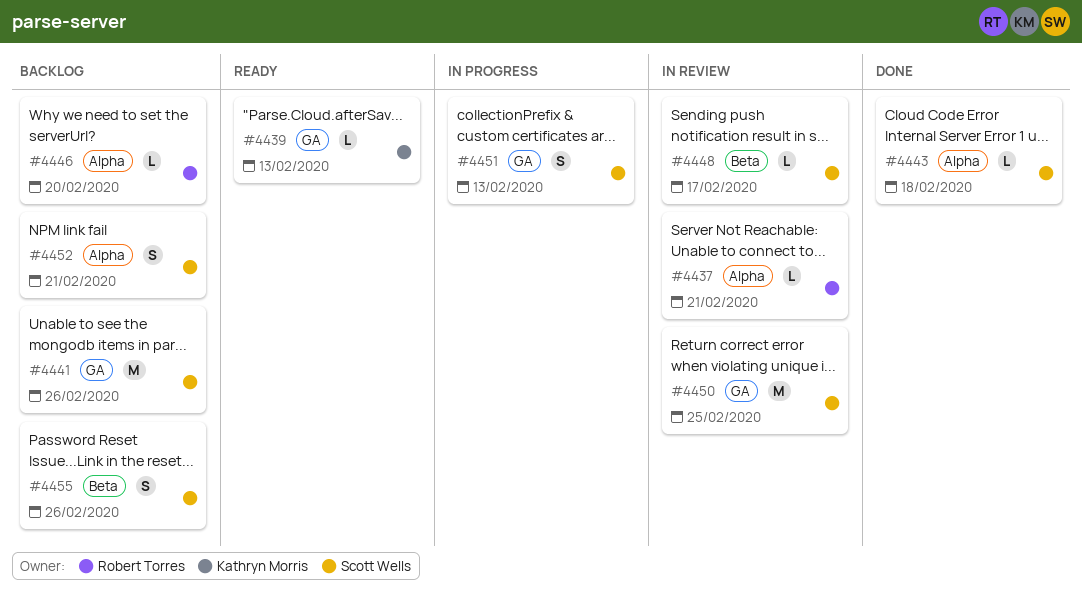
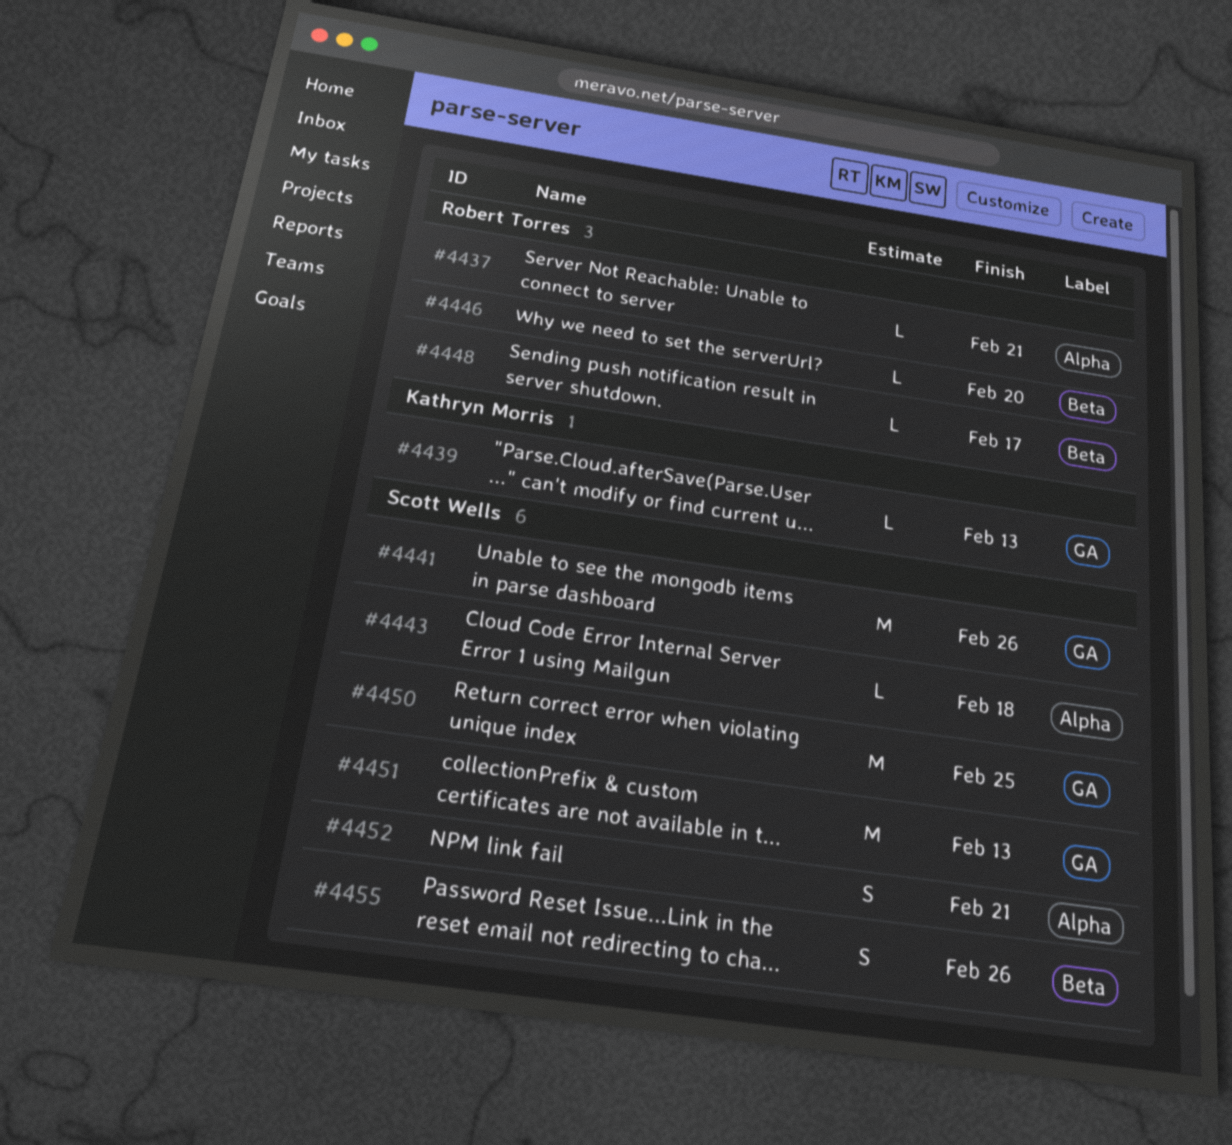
#4446, label: Alpha -> Beta
#4448, owner: Scott Wells -> Robert Torres
#4451, estimate: S -> M

